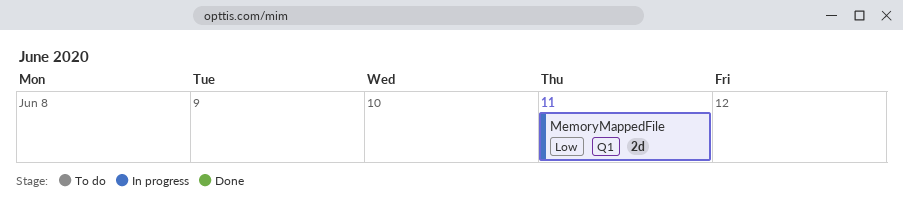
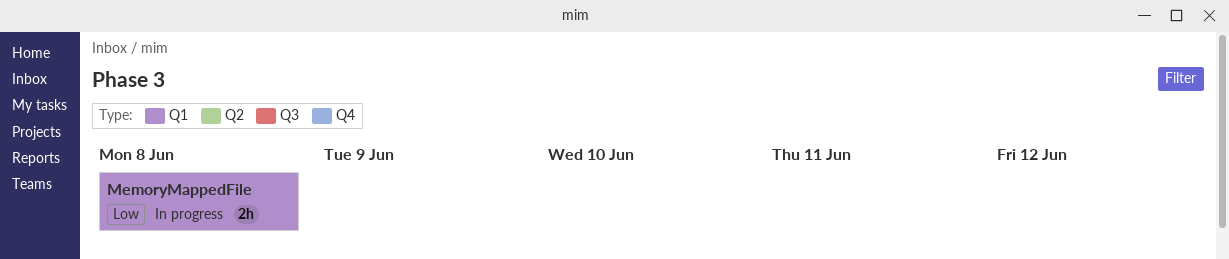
MemoryMappedFile, estimate: 2d -> 2h
MemoryMappedFile, due: Jun 11 -> Jun 8

